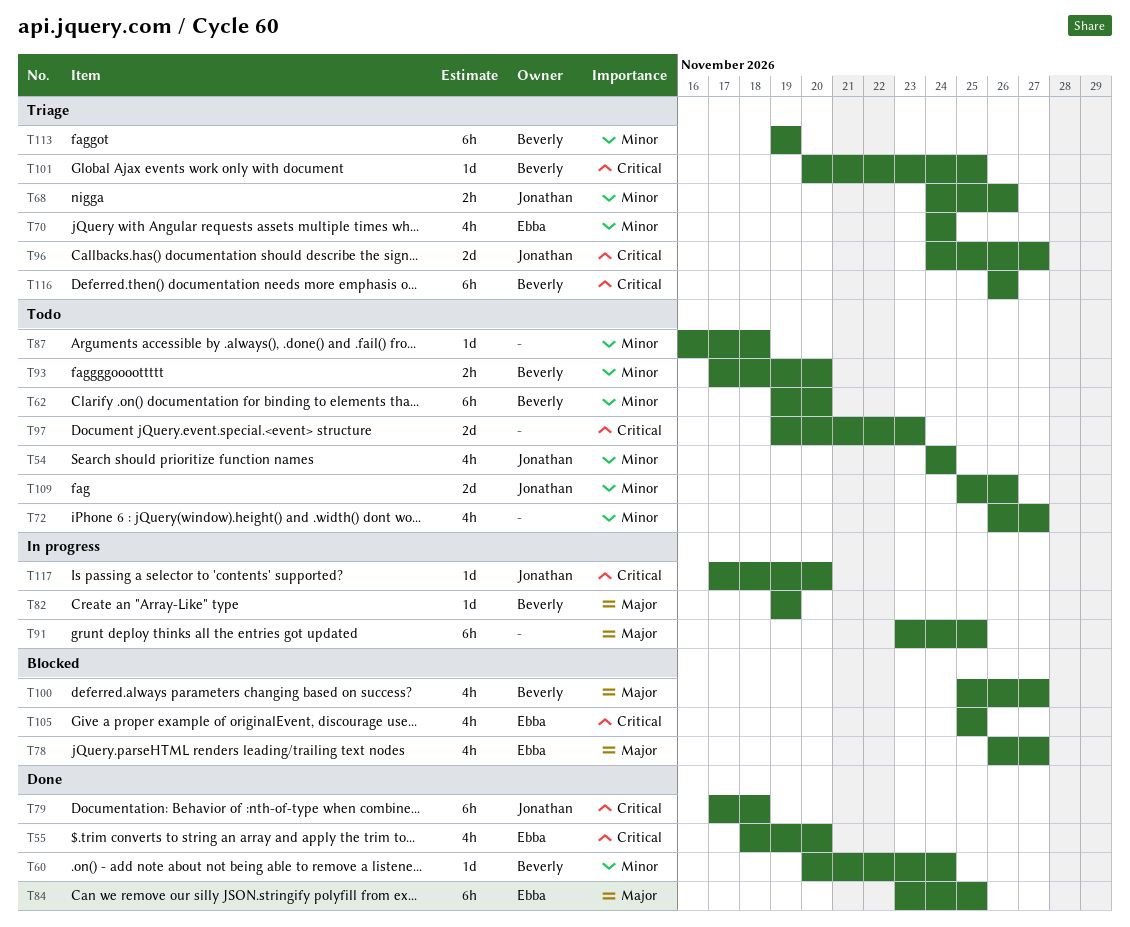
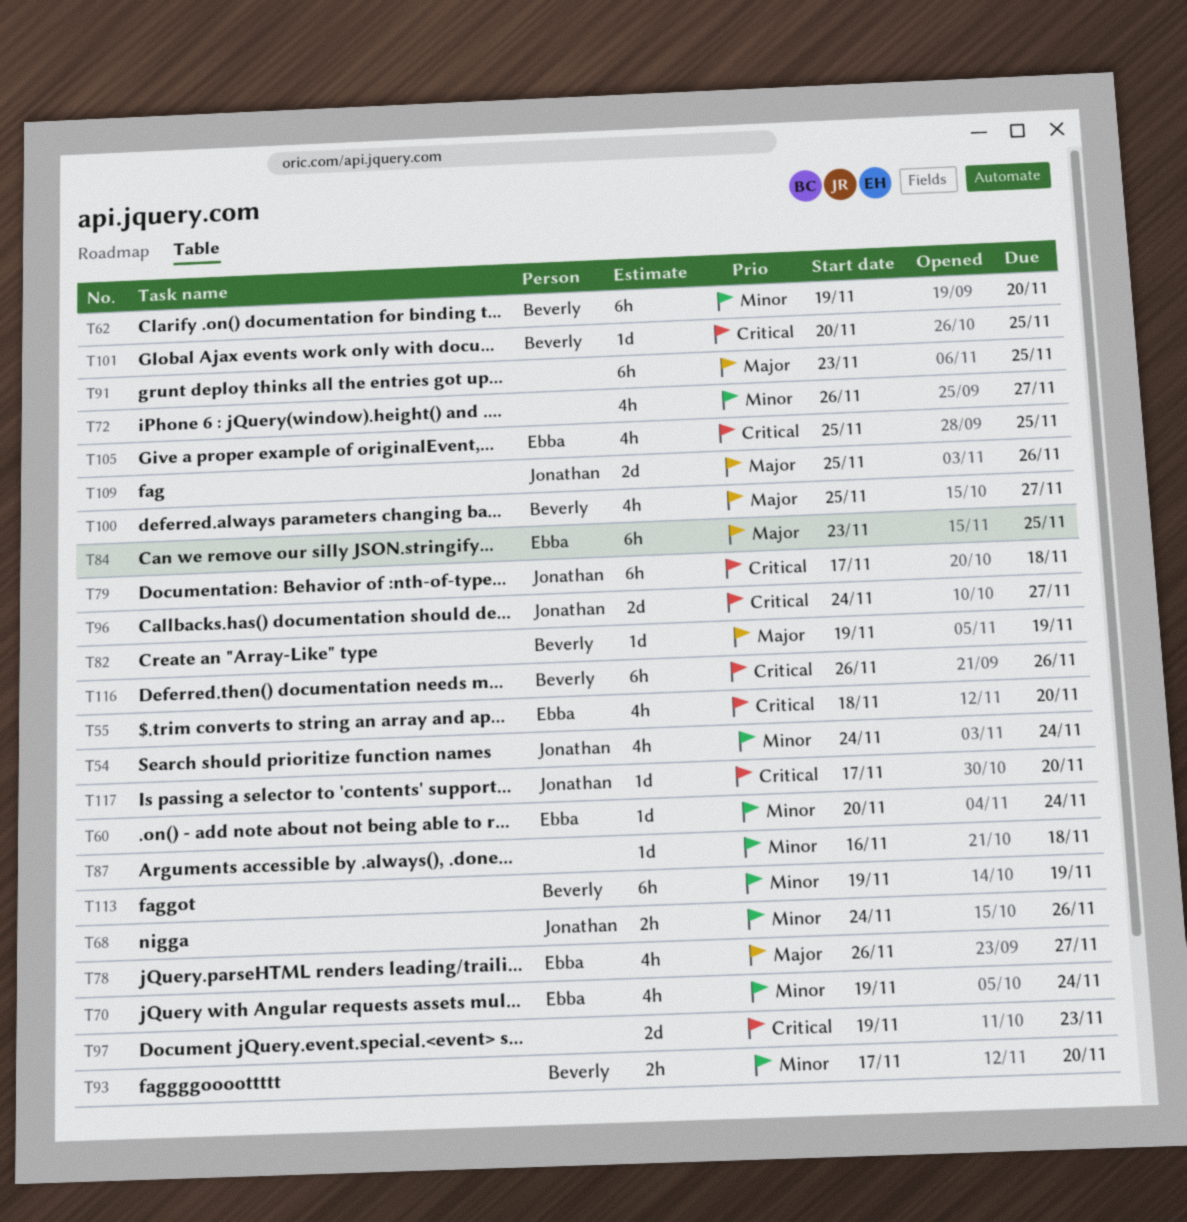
T60, owner: Beverly -> Ebba
T70, start: Nov 24 -> Nov 19
T109, priority: Minor -> Major

